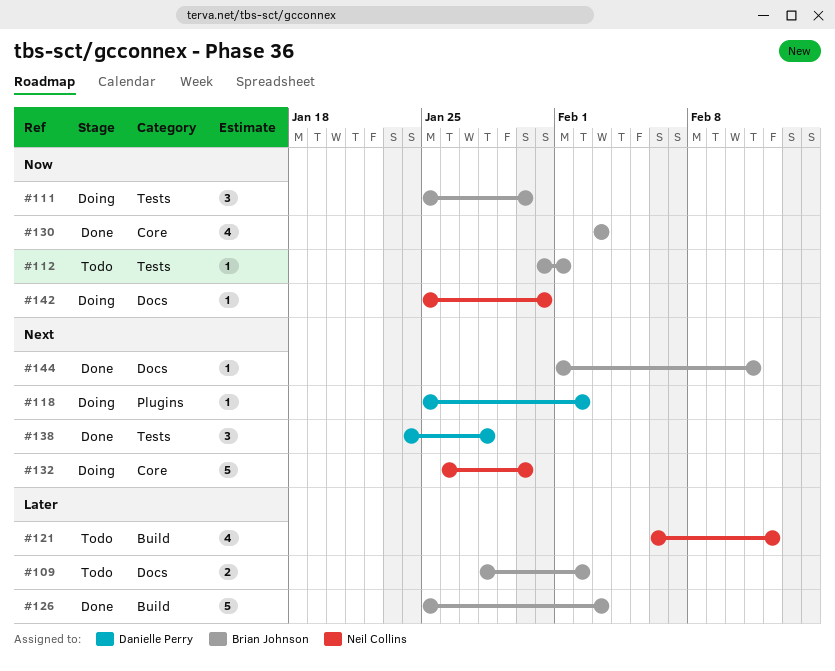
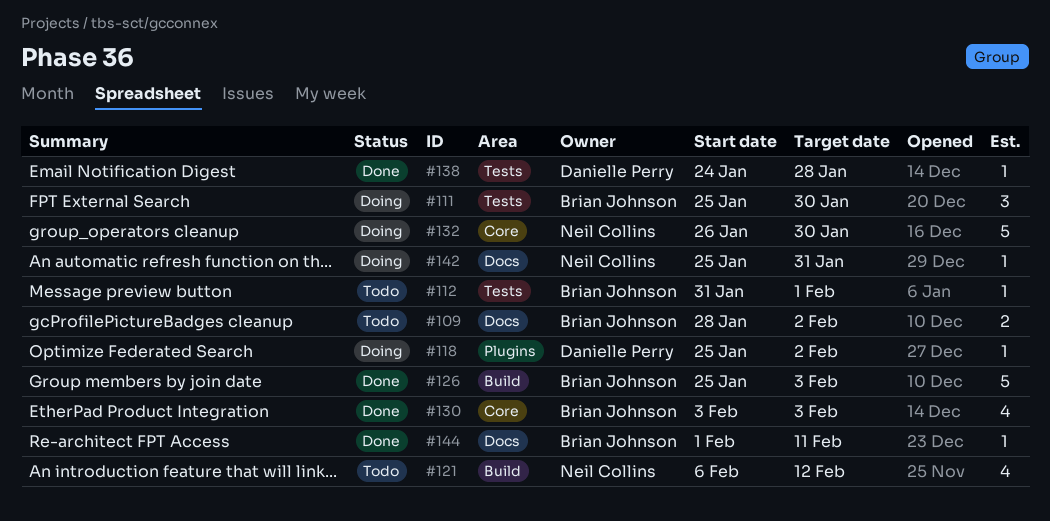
#138, estimate: 3 -> 1

